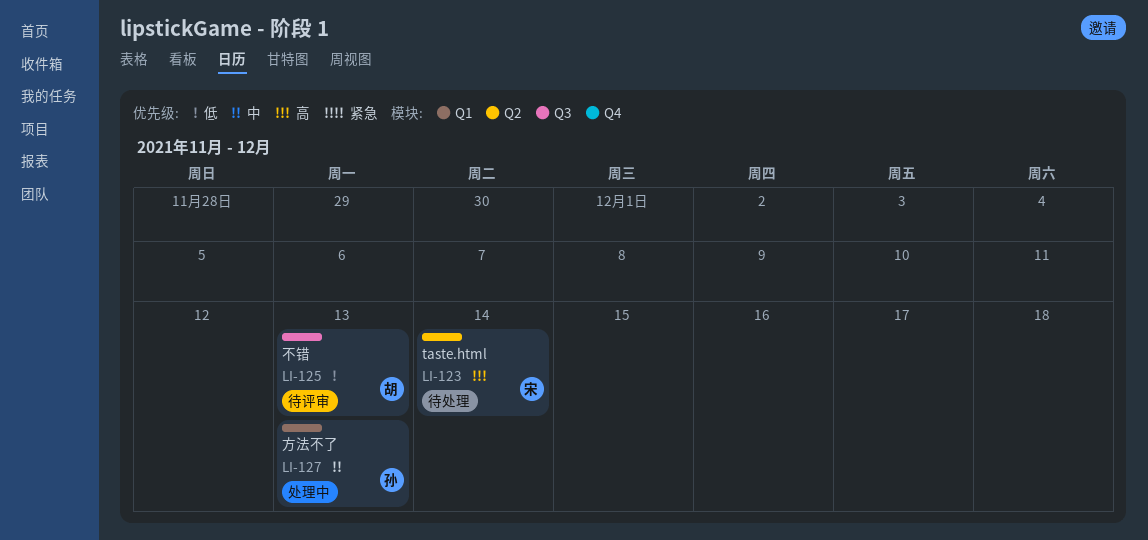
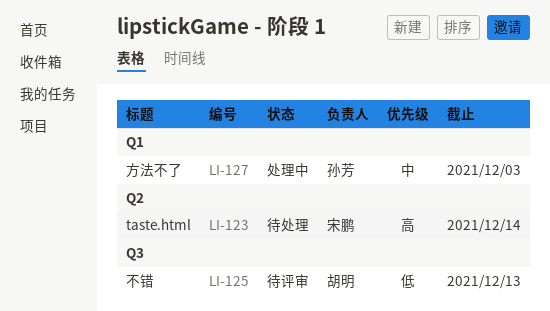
LI-127, due: Dec 13 -> Dec 3

